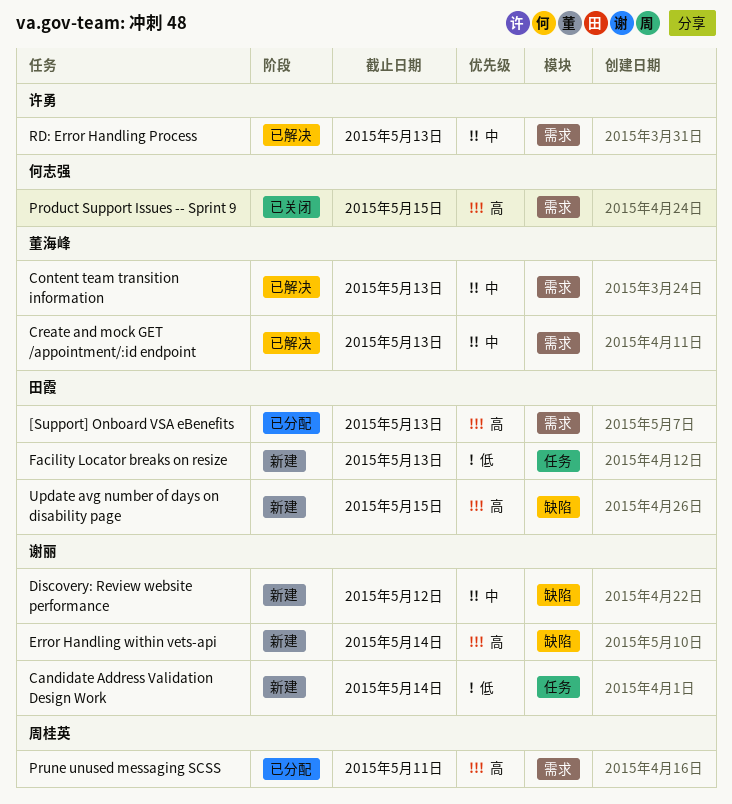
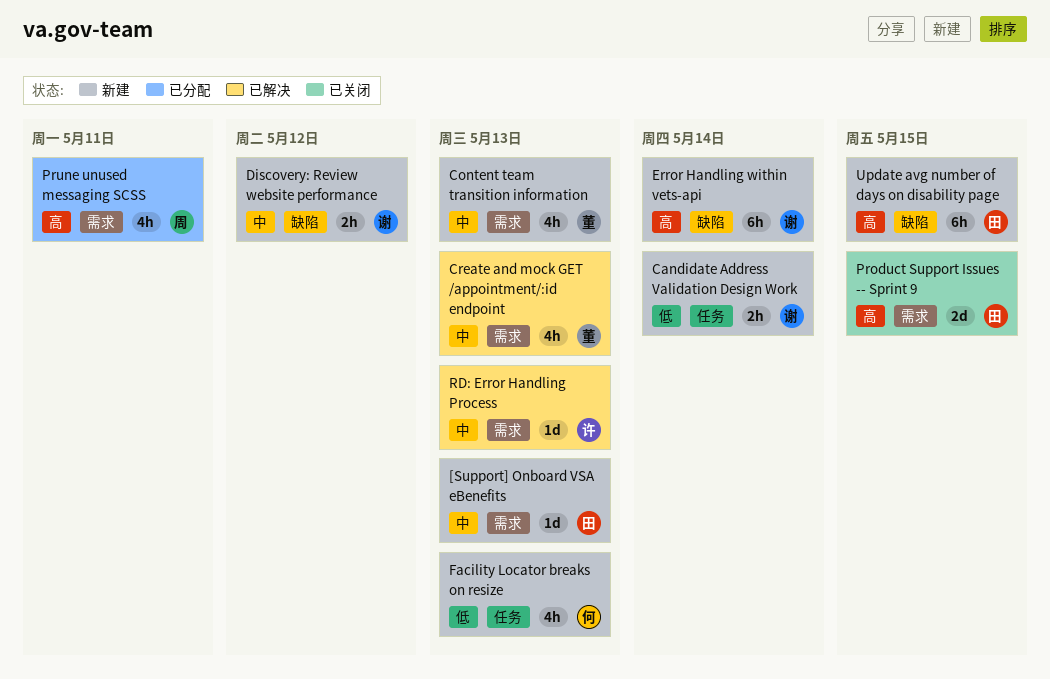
[Support] Onboard VSA eBenefits, status: 已分配 -> 新建
[Support] Onboard VSA eBenefits, priority: 高 -> 中
Content team transition information, status: 已解决 -> 新建
Facility Locator breaks on resize, owner: 田霞 -> 何志强
Product Support Issues -- Sprint 9, owner: 何志强 -> 田霞

